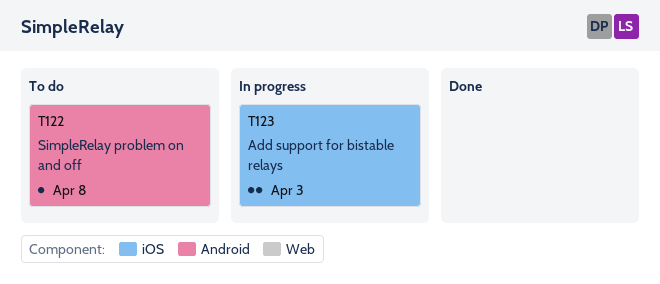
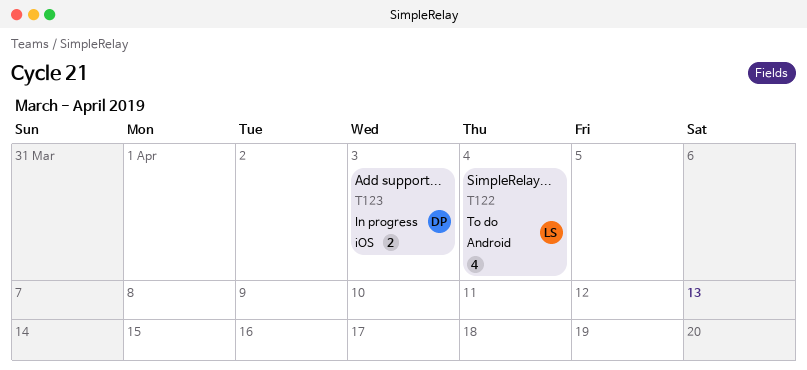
T122, estimate: 1 -> 4
T122, due: Apr 8 -> Apr 4

